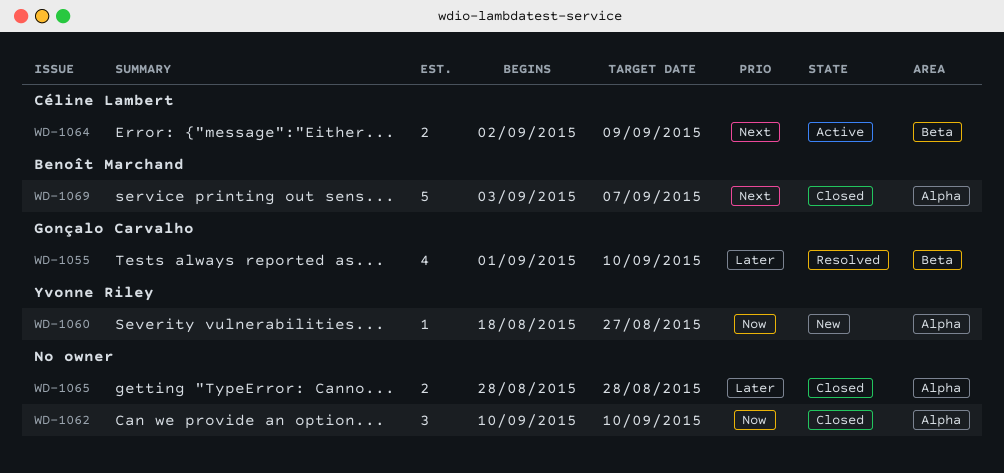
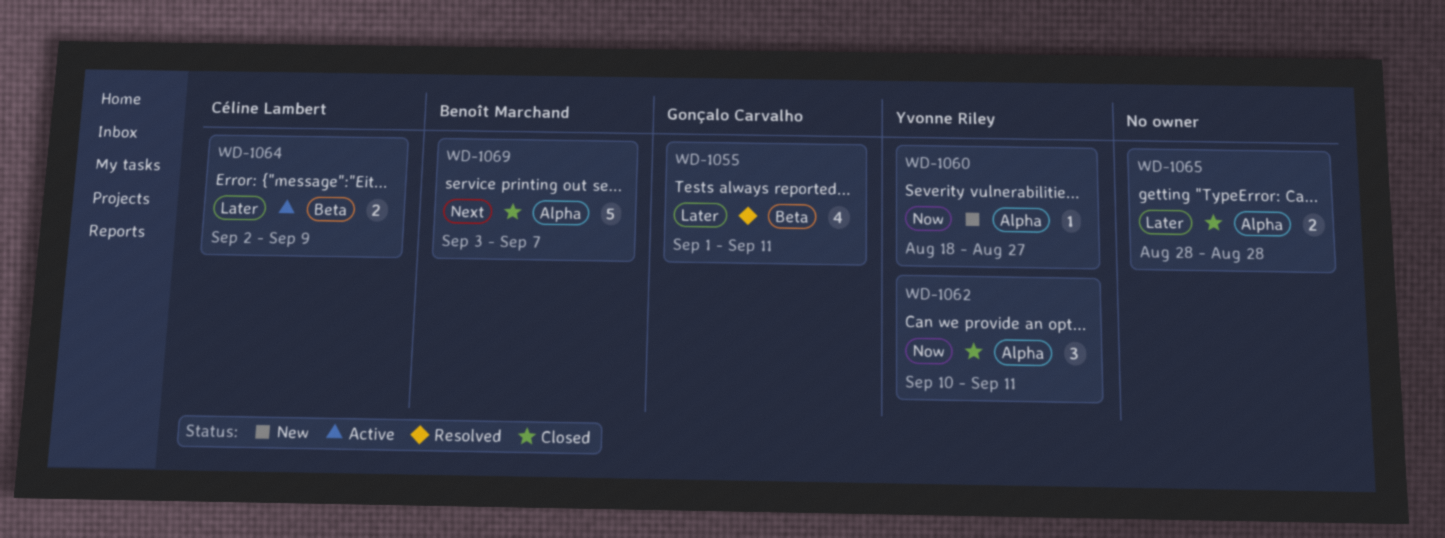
WD-1055, due: Sep 10 -> Sep 11
WD-1062, owner: none -> Yvonne Riley
WD-1062, due: Sep 10 -> Sep 11
WD-1064, priority: Next -> Later

